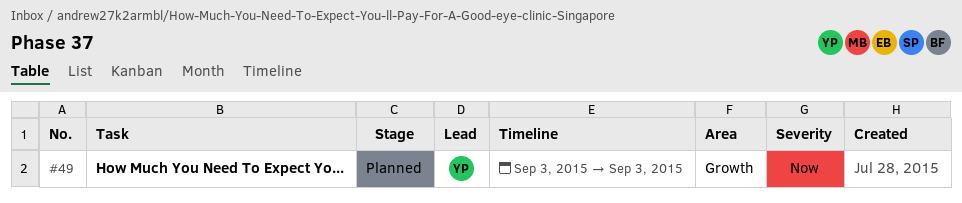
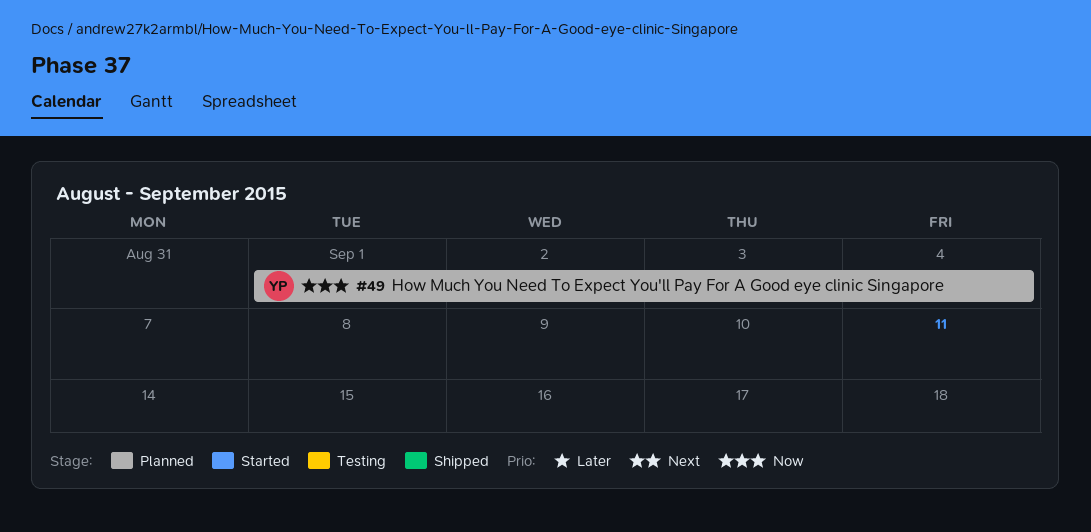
#49, start: Sep 3 -> Sep 1
#49, due: Sep 3 -> Sep 4

